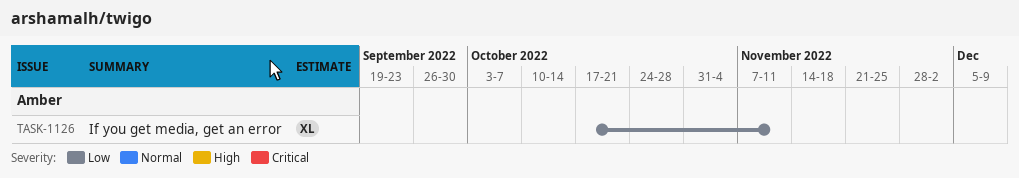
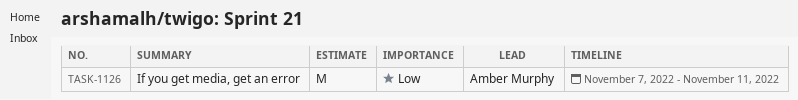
TASK-1126, estimate: XL -> M
TASK-1126, start: Oct 17 -> Nov 7

